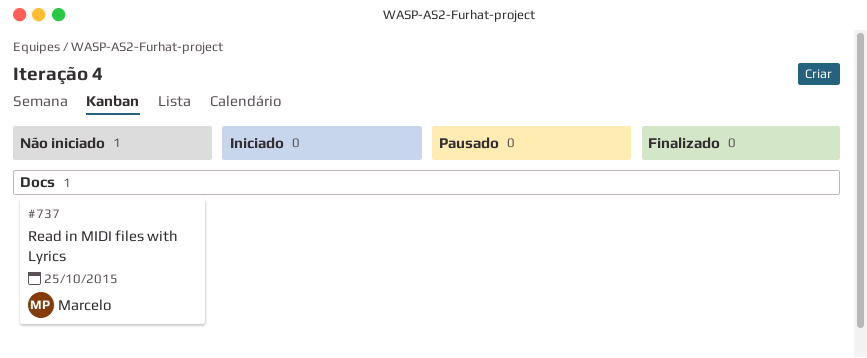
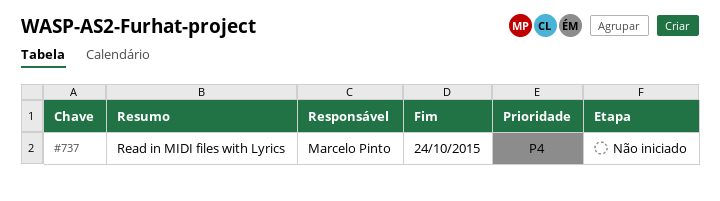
#737, due: Oct 25 -> Oct 24

